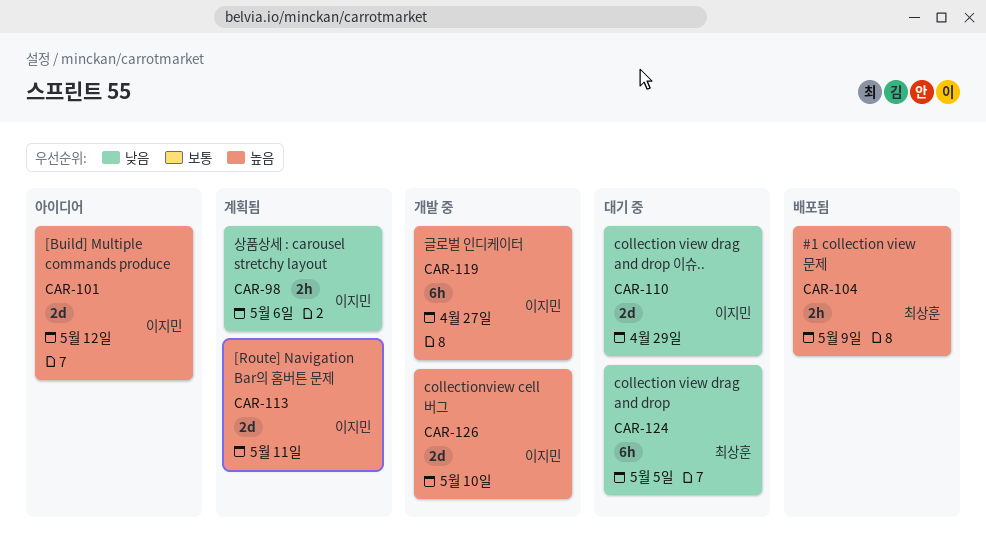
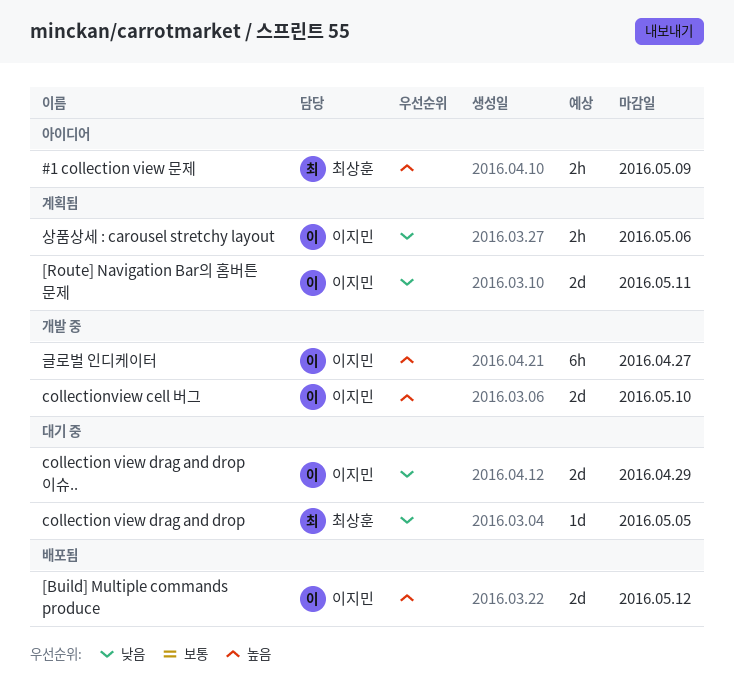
#1 collection view 문제, status: 배포됨 -> 아이디어
[Build] Multiple commands produce, status: 아이디어 -> 배포됨
[Route] Navigation Bar의 홈버튼 문제, priority: 높음 -> 낮음
collection view drag and drop, estimate: 6h -> 1d

